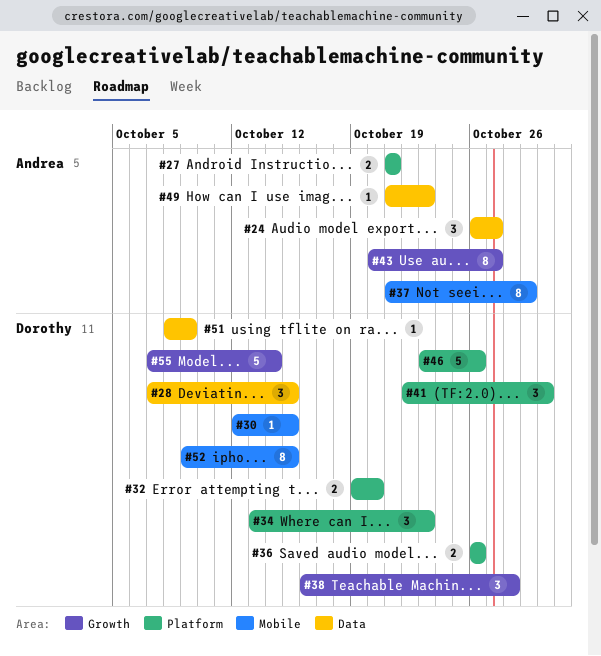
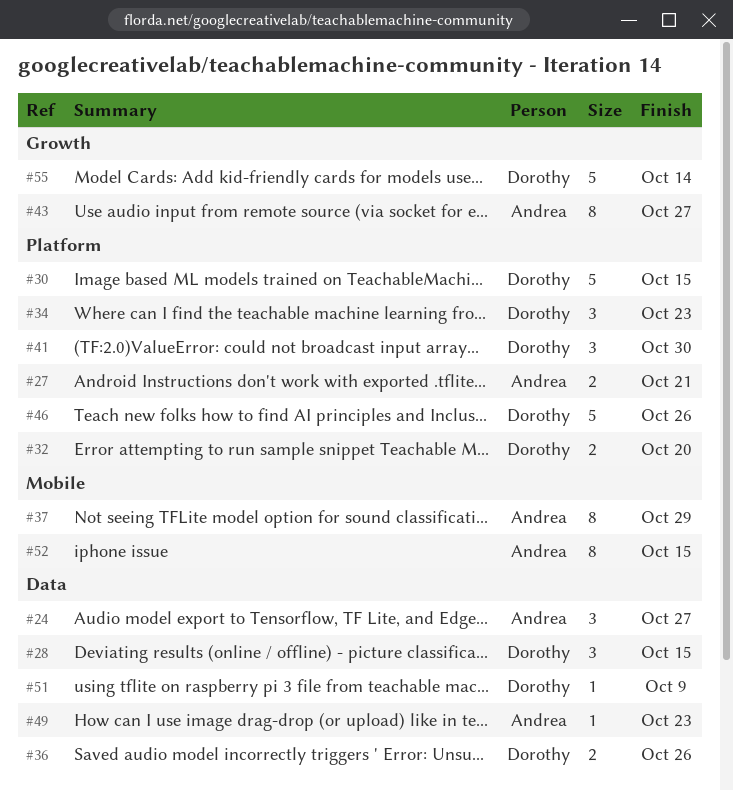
#30, label: Mobile -> Platform
#30, estimate: 1 -> 5
#36, label: Platform -> Data
#38: present -> none
#52, owner: Dorothy -> Andrea

